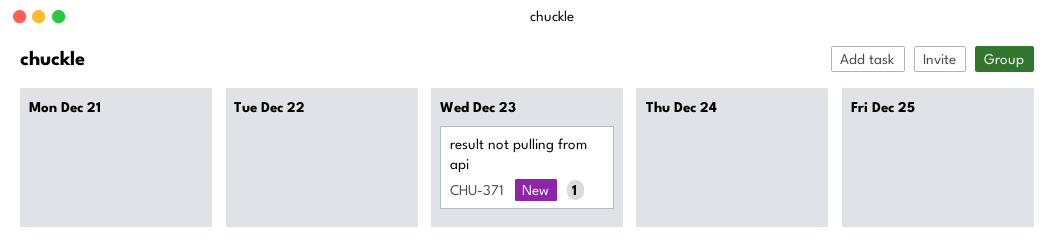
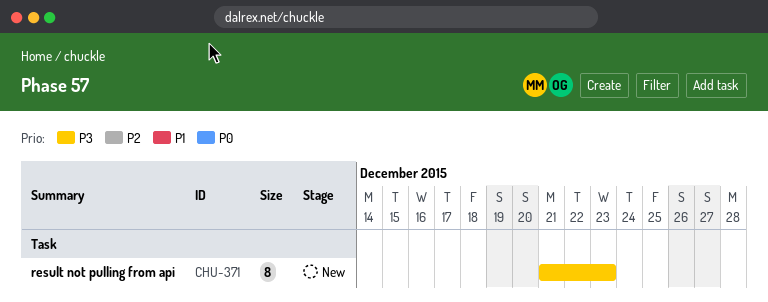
CHU-371, estimate: 1 -> 8

